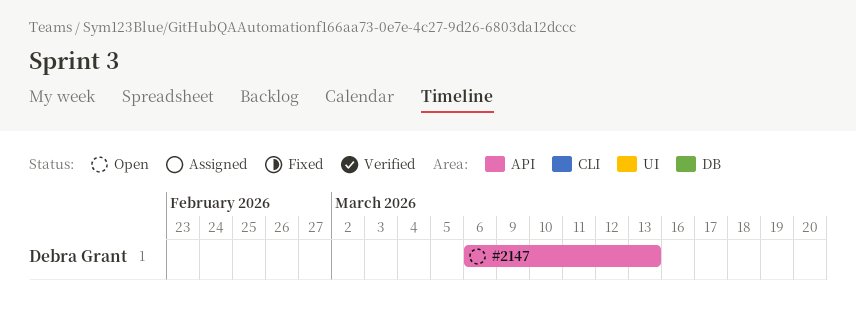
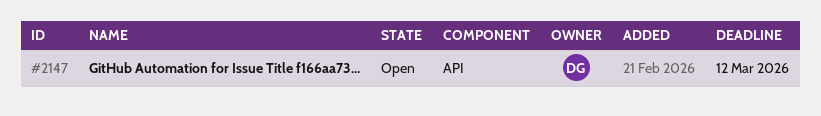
#2147, due: Mar 13 -> Mar 12

